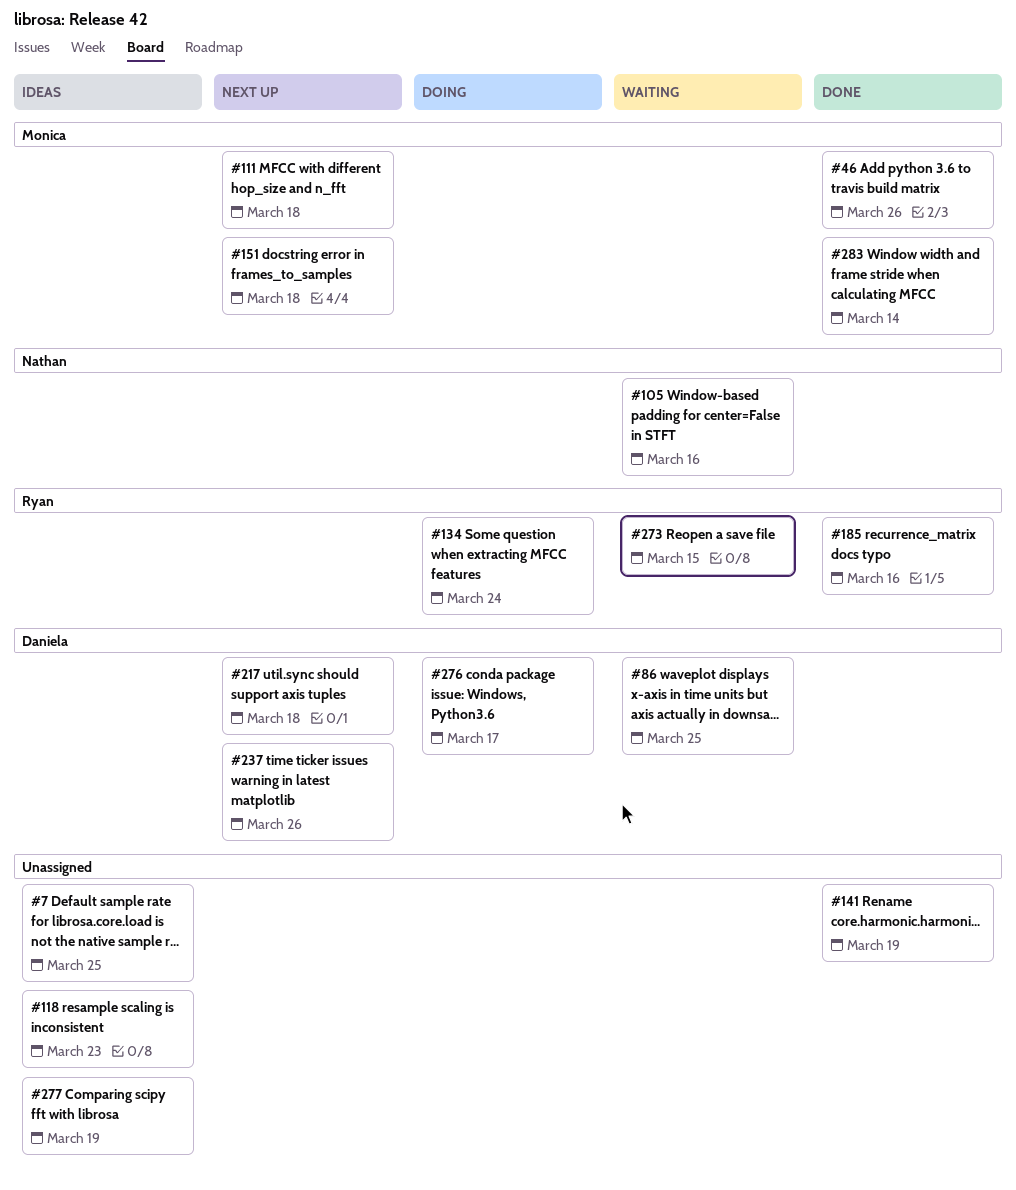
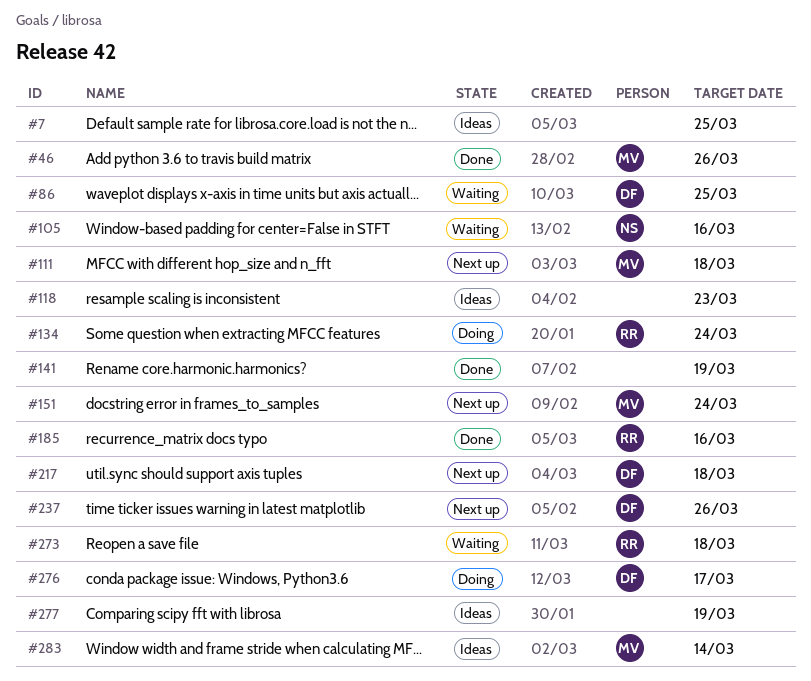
#151, due: Mar 18 -> Mar 24
#273, due: Mar 15 -> Mar 18
#283, status: Done -> Ideas

